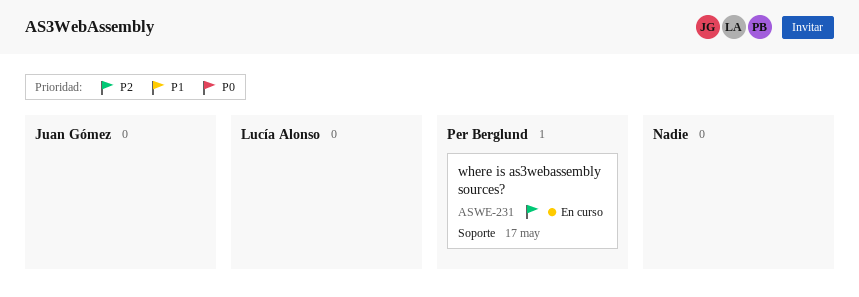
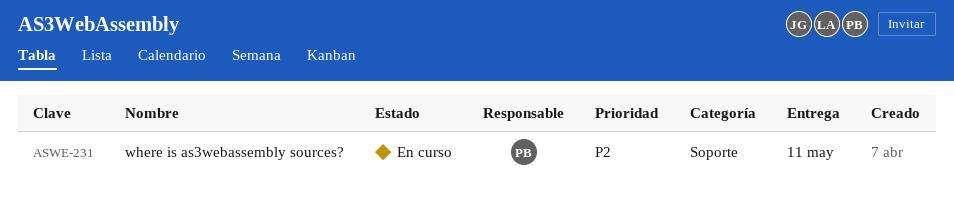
ASWE-231, due: May 17 -> May 11

